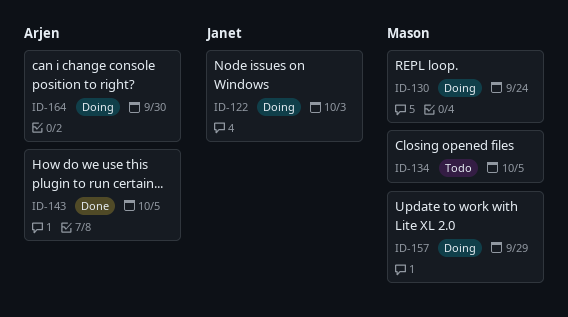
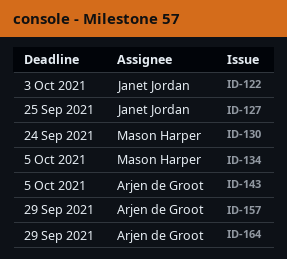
ID-127: none -> present
ID-157, owner: Mason Harper -> Arjen de Groot
ID-164, due: Sep 30 -> Sep 29

